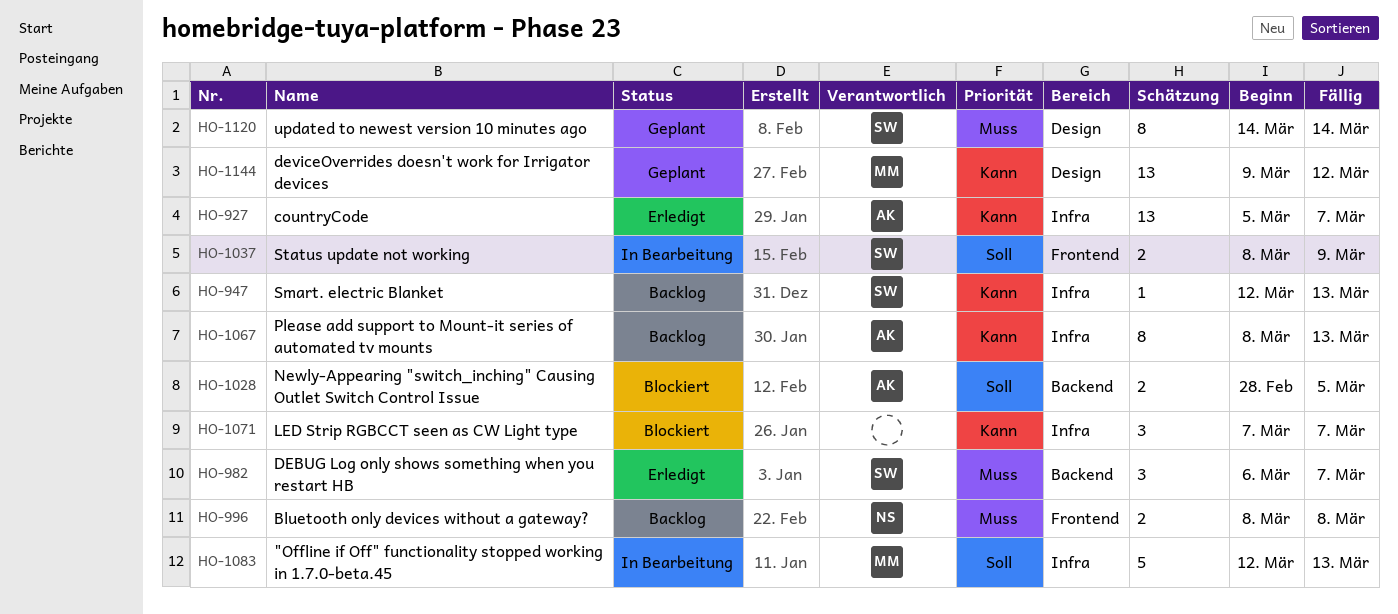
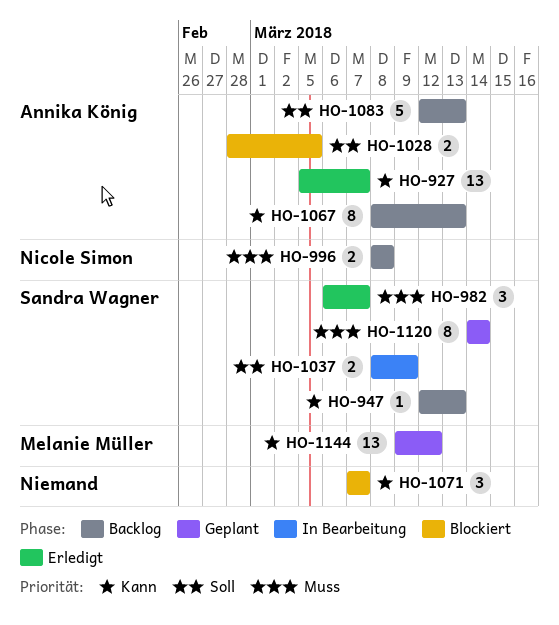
HO-1083, status: In Bearbeitung -> Backlog
HO-1083, owner: Melanie Müller -> Annika König

